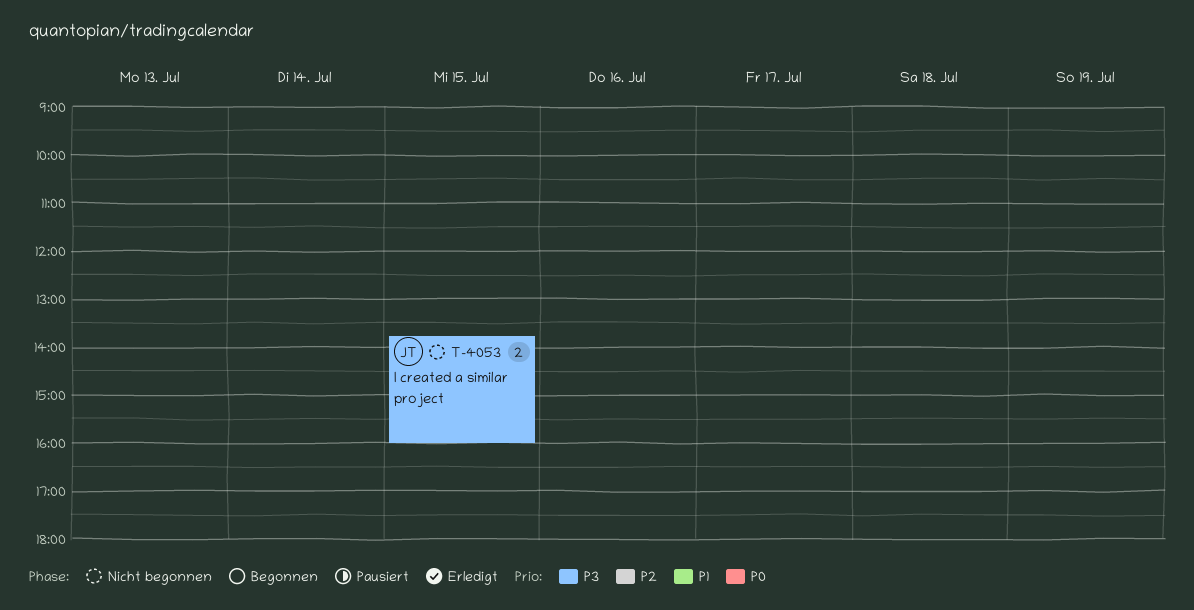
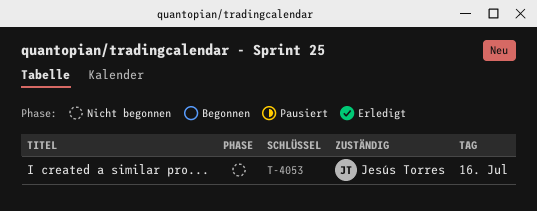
T-4053, day: Jul 15 -> Jul 16

